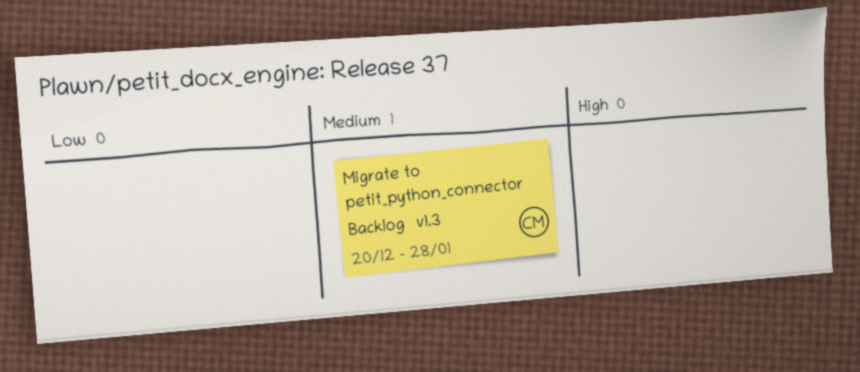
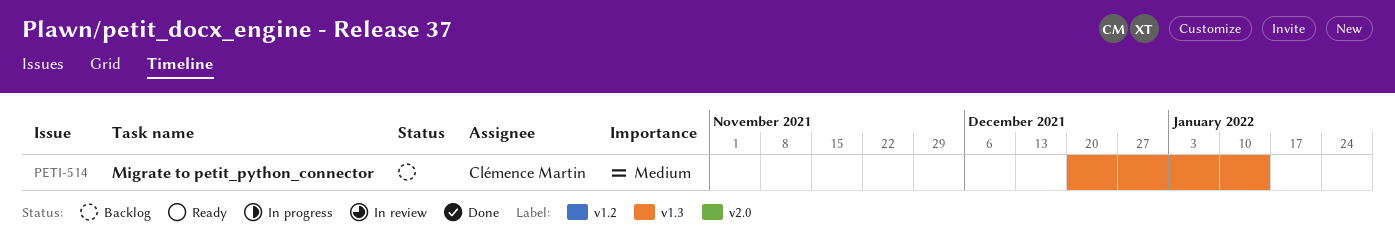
Migrate to petit_python_connector, due: Jan 28 -> Jan 14

